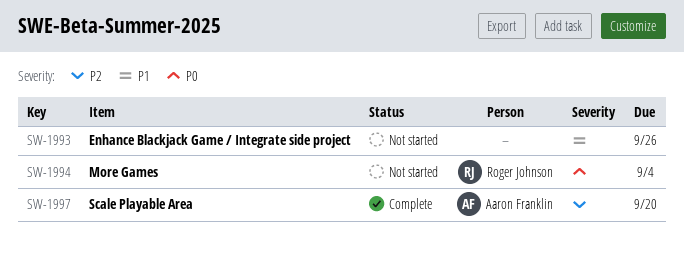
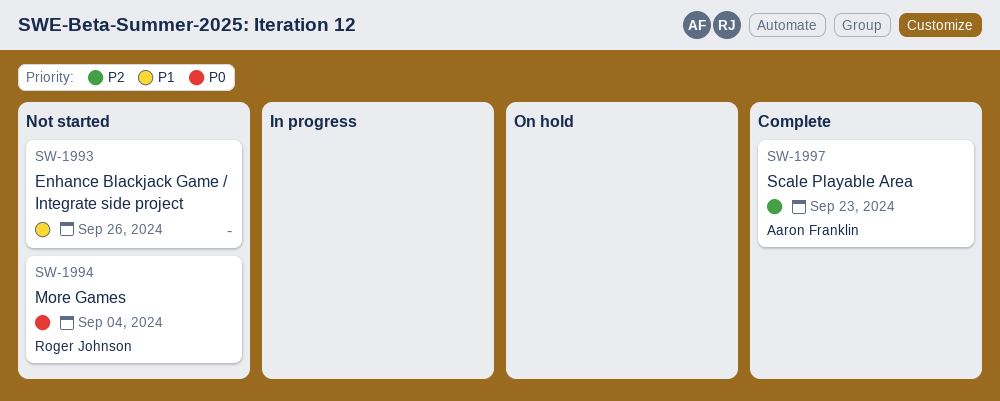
SW-1997, due: Sep 20 -> Sep 23

